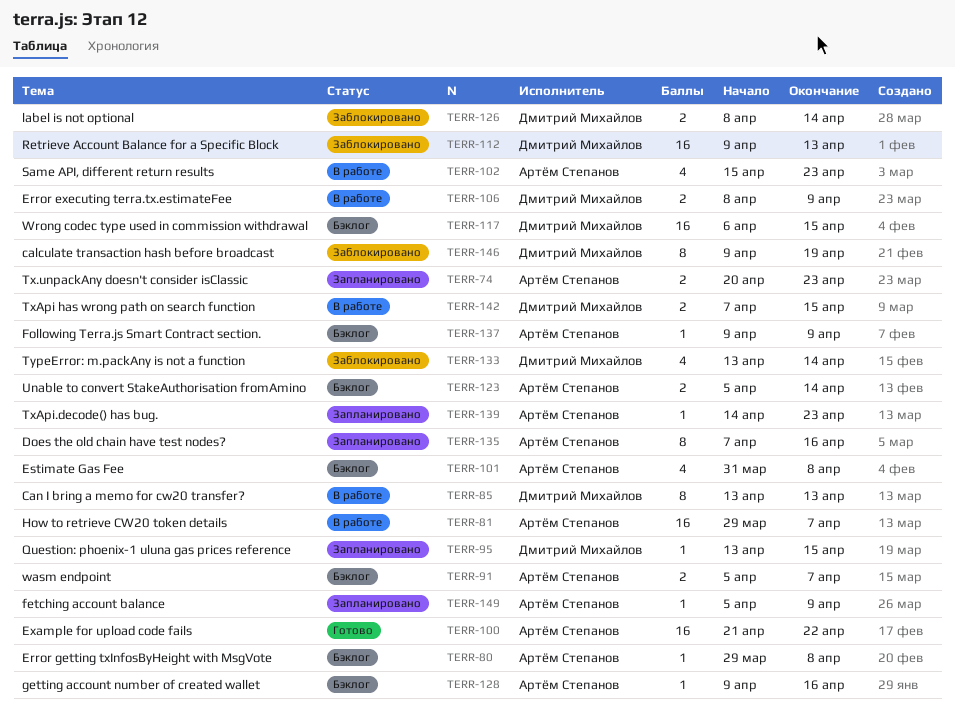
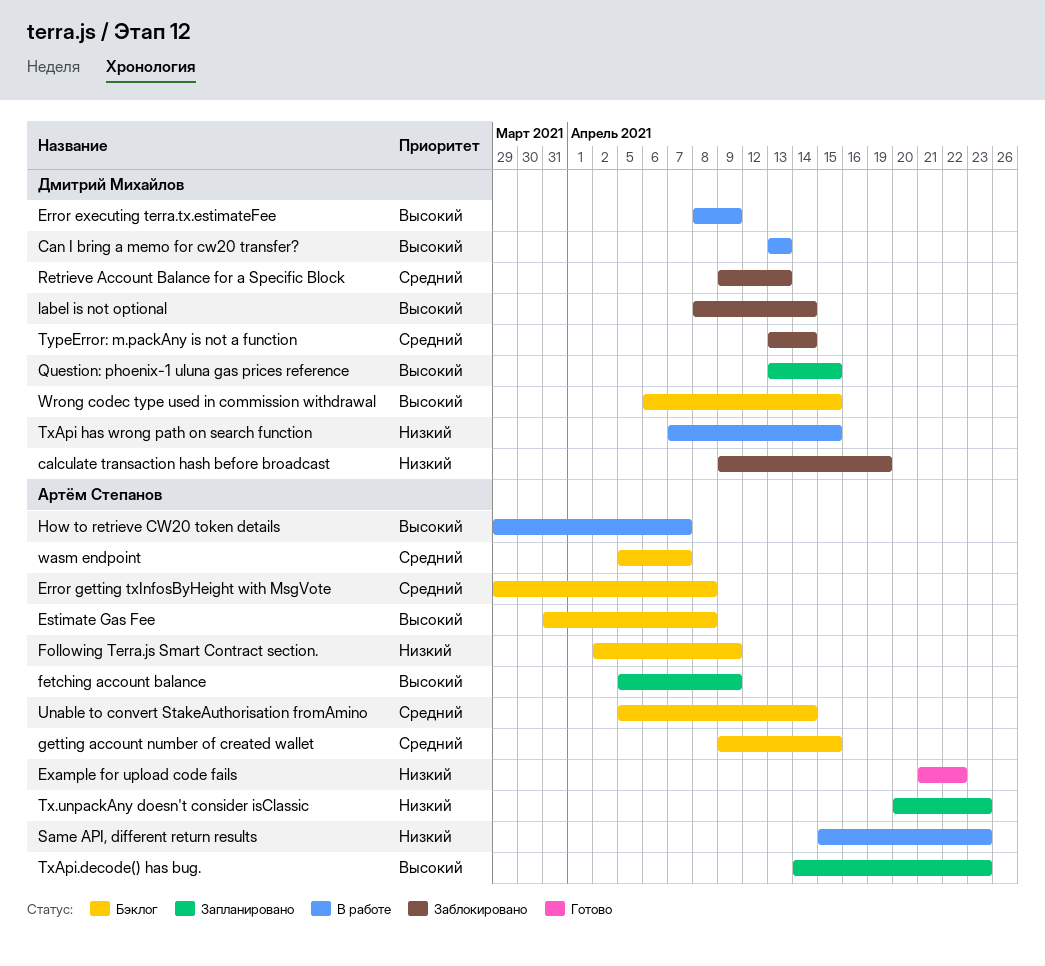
Does the old chain have test nodes?: present -> none
Following Terra.js Smart Contract section., start: Apr 9 -> Apr 2
getting account number of created wallet, due: Apr 16 -> Apr 15

